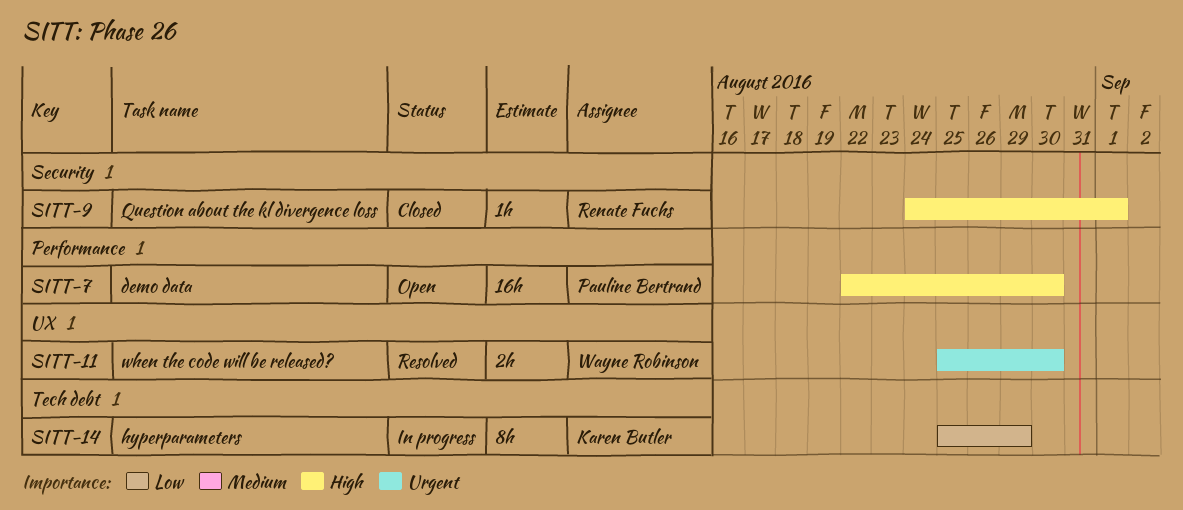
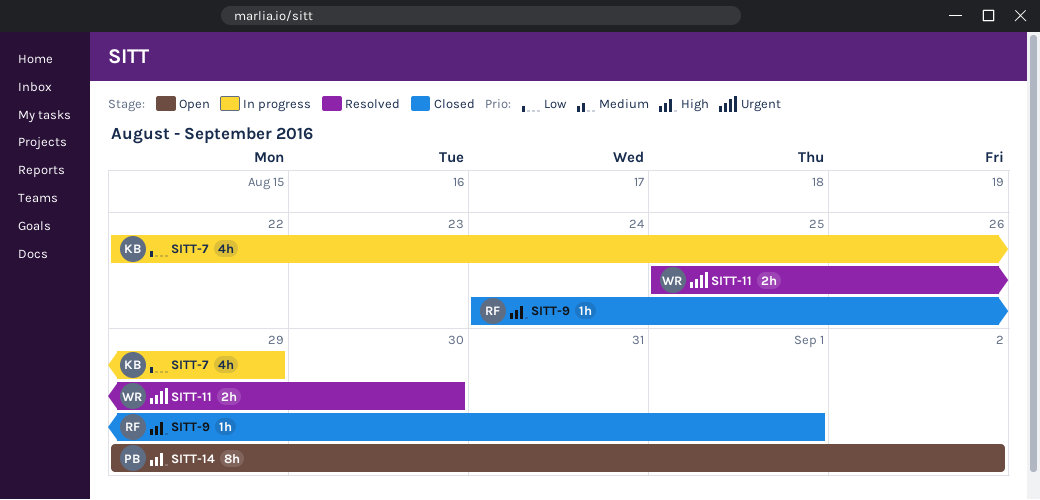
SITT-7, status: Open -> In progress
SITT-7, owner: Pauline Bertrand -> Karen Butler
SITT-7, priority: High -> Low
SITT-7, estimate: 16h -> 4h
SITT-7, due: Aug 30 -> Aug 29
SITT-14, status: In progress -> Open
SITT-14, owner: Karen Butler -> Pauline Bertrand
SITT-14, priority: Low -> High
SITT-14, start: Aug 25 -> Aug 29
SITT-14, due: Aug 29 -> Sep 2

